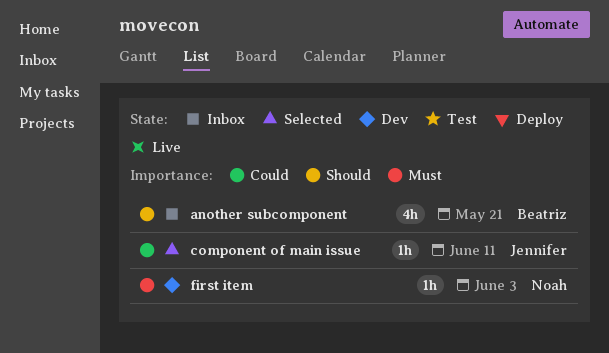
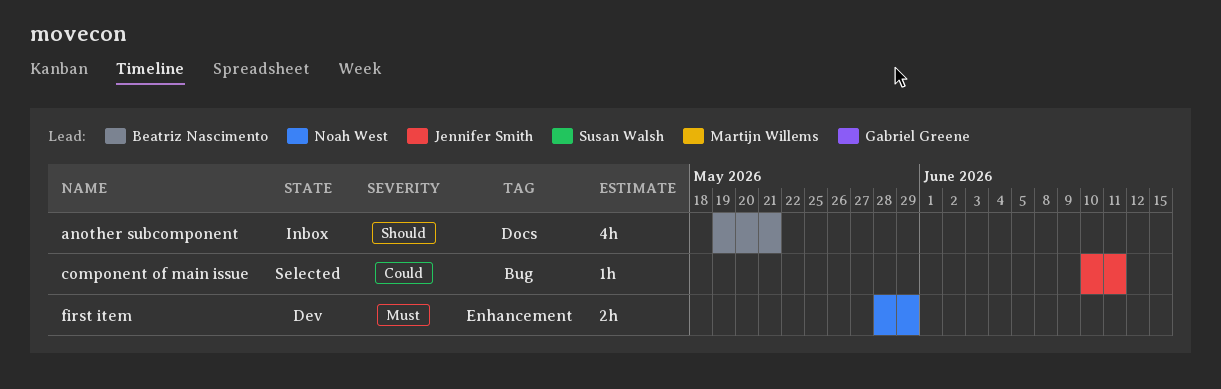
first item, estimate: 1h -> 2h
first item, due: Jun 3 -> May 29

